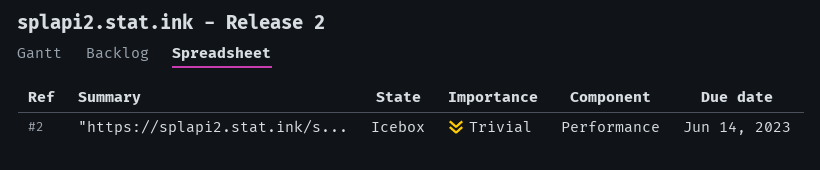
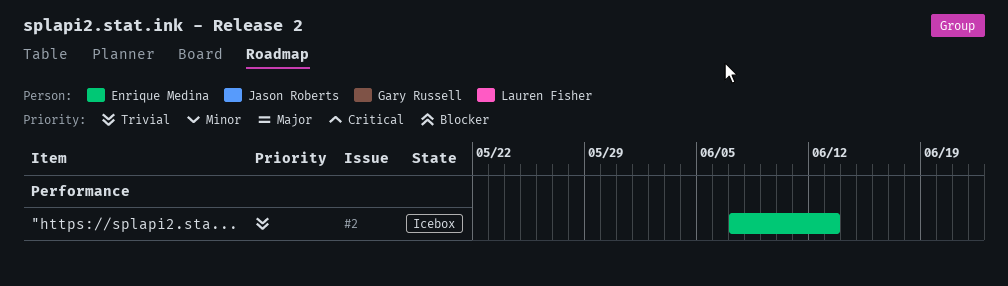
#2, due: Jun 14 -> Jun 13

